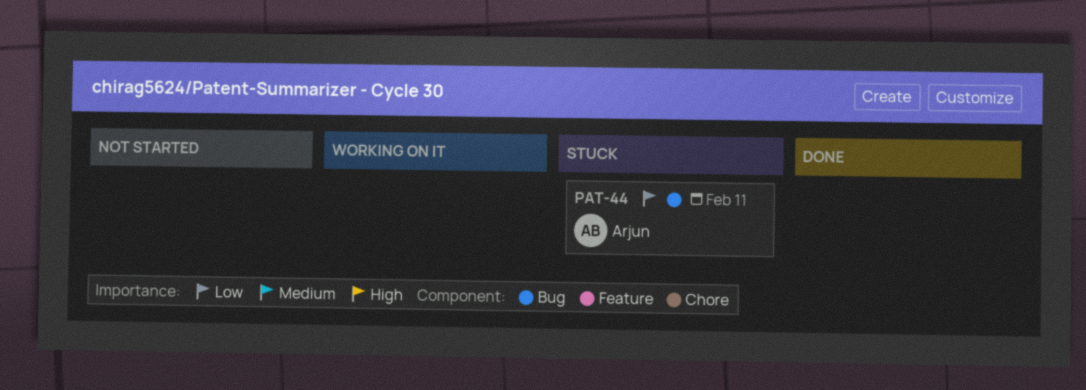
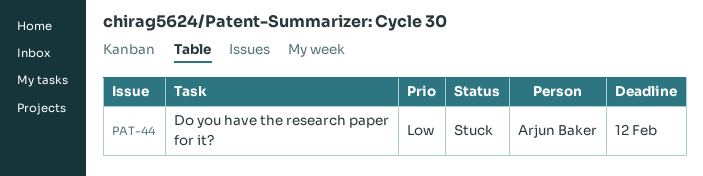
PAT-44, due: Feb 11 -> Feb 12

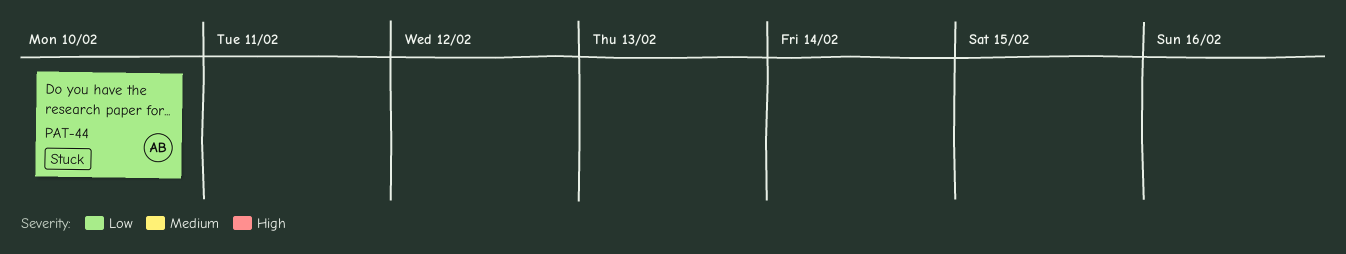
PAT-44, due: Feb 12 -> Feb 10

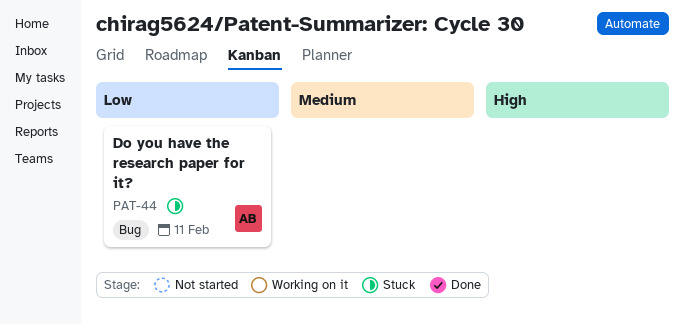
PAT-44, due: Feb 10 -> Feb 11

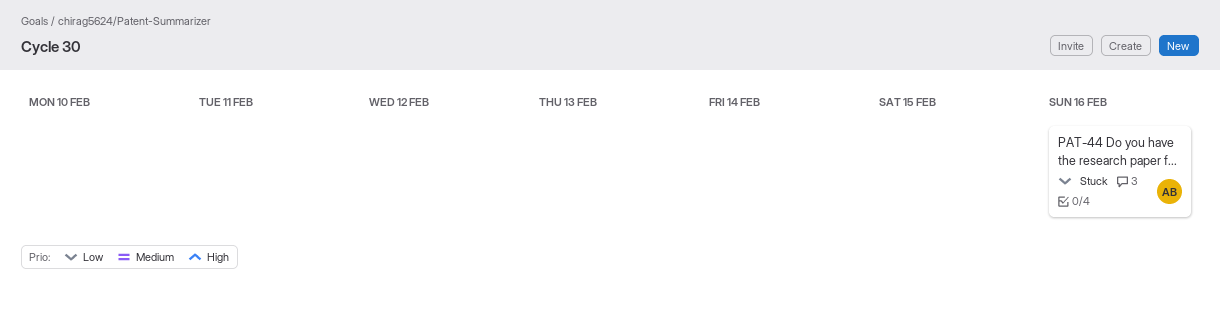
PAT-44, due: Feb 11 -> Feb 16

